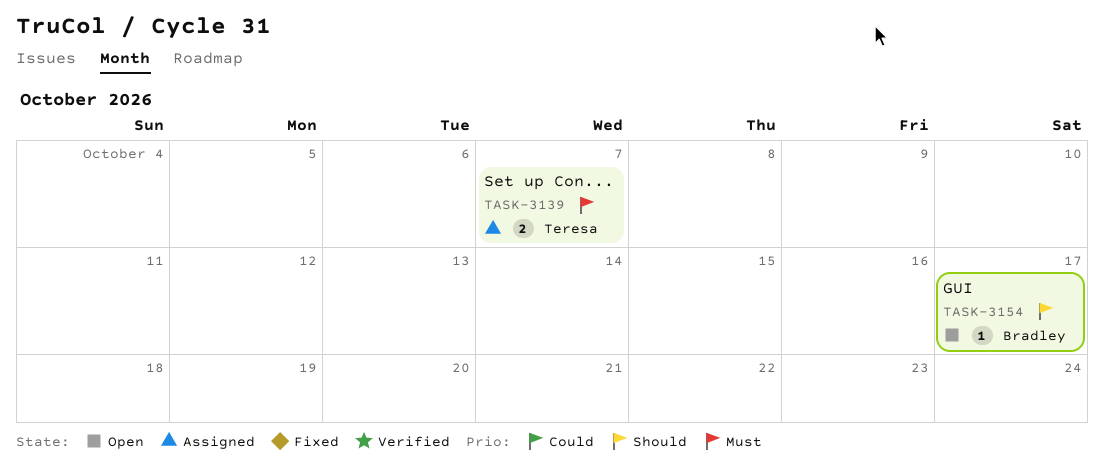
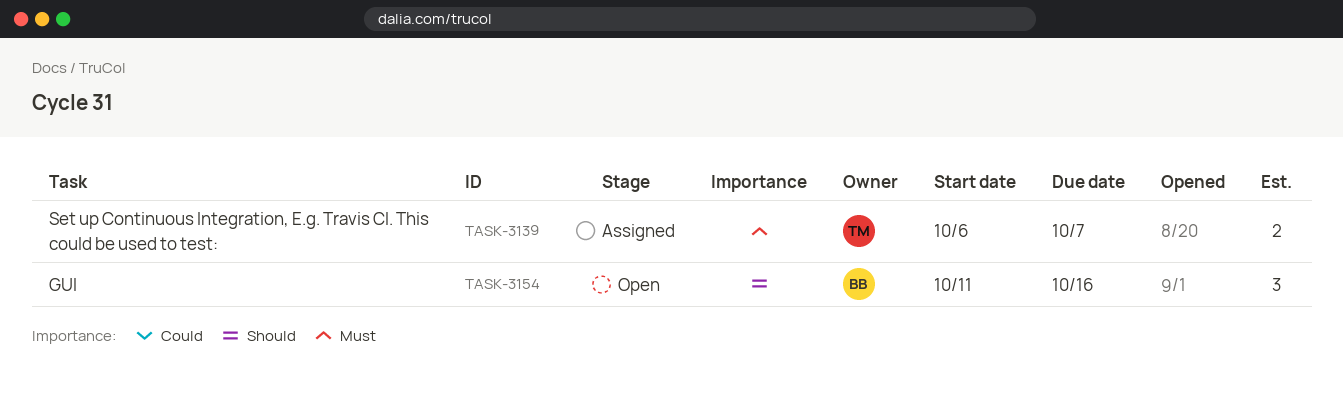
TASK-3154, estimate: 1 -> 3
TASK-3154, due: Oct 17 -> Oct 16

